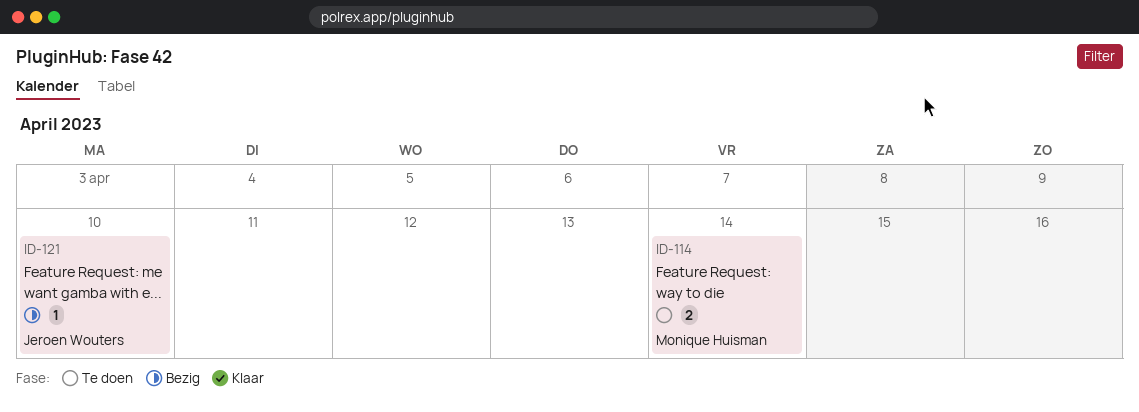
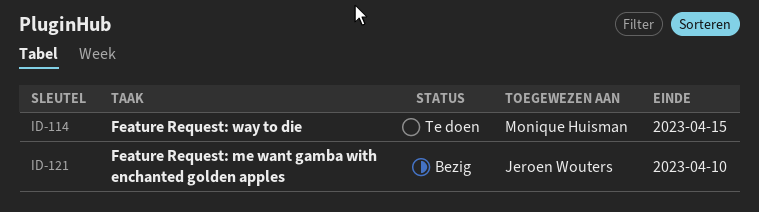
ID-114, due: Apr 14 -> Apr 15

